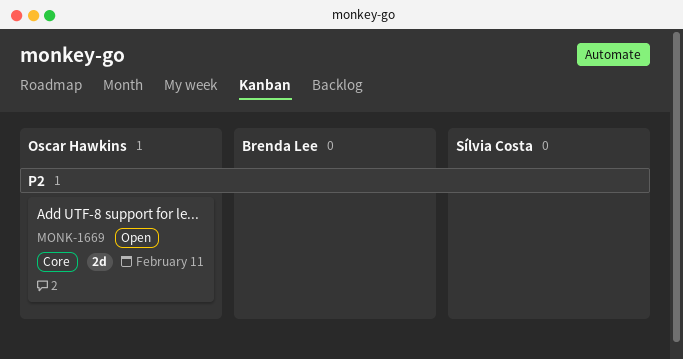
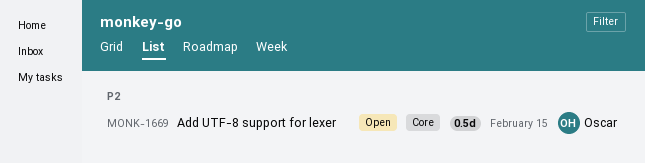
MONK-1669, estimate: 2d -> 0.5d
MONK-1669, due: Feb 11 -> Feb 15

